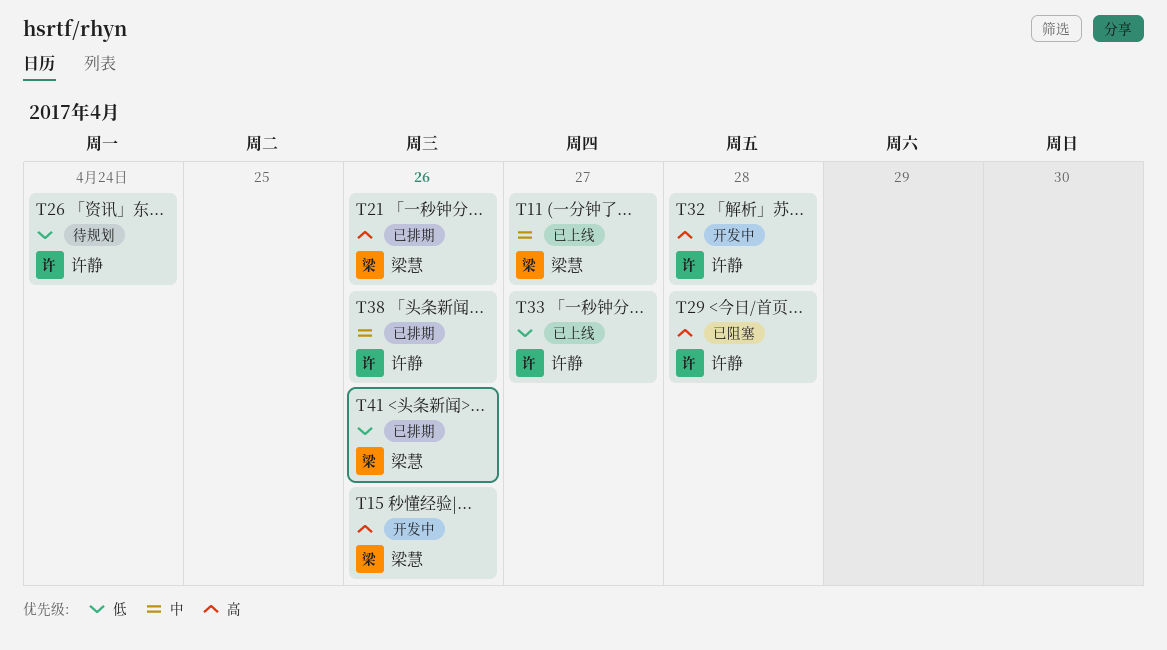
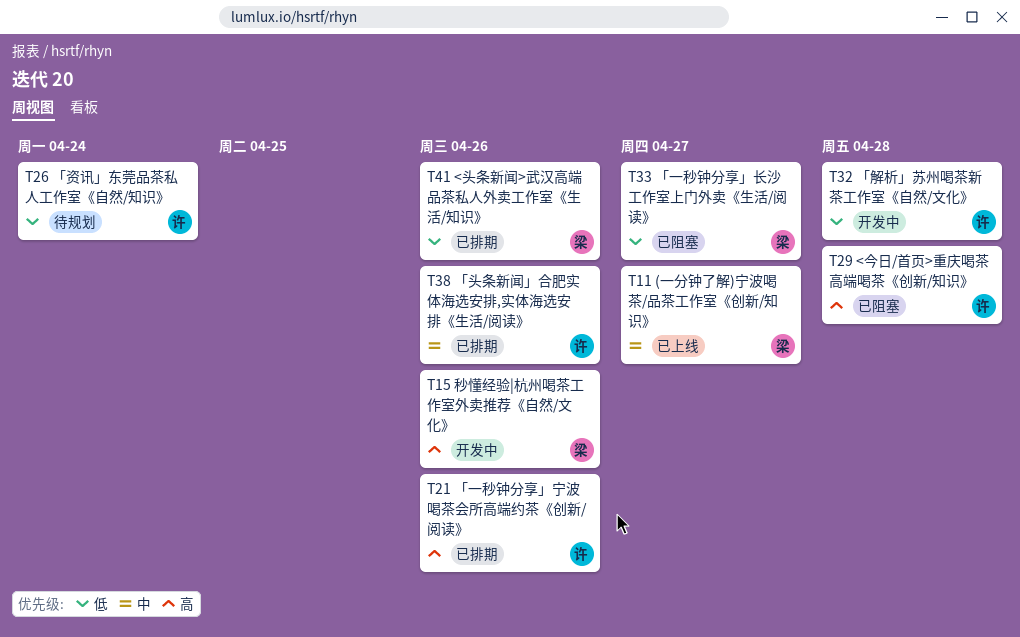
T21, owner: 梁慧 -> 许静
T32, priority: 高 -> 低
T33, status: 已上线 -> 已阻塞
T33, owner: 许静 -> 梁慧

